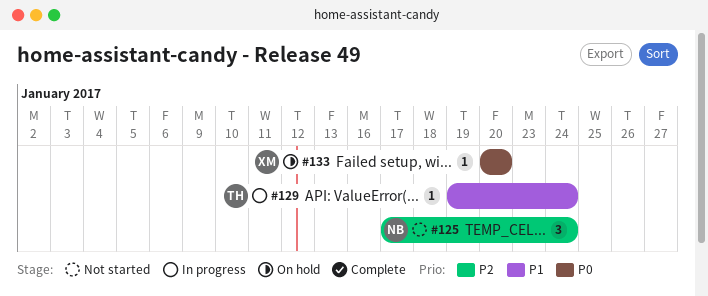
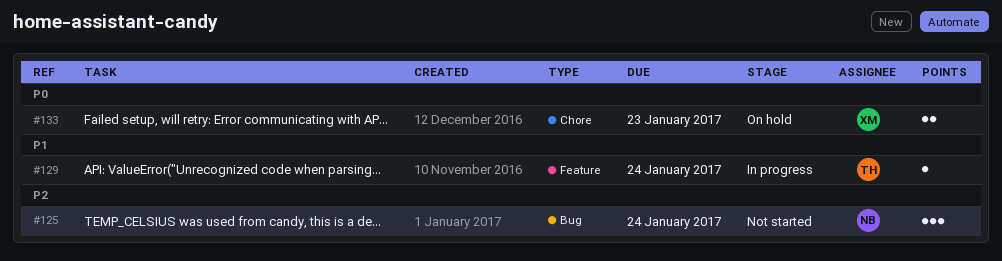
#133, estimate: 1 -> 2
#133, due: Jan 20 -> Jan 23

